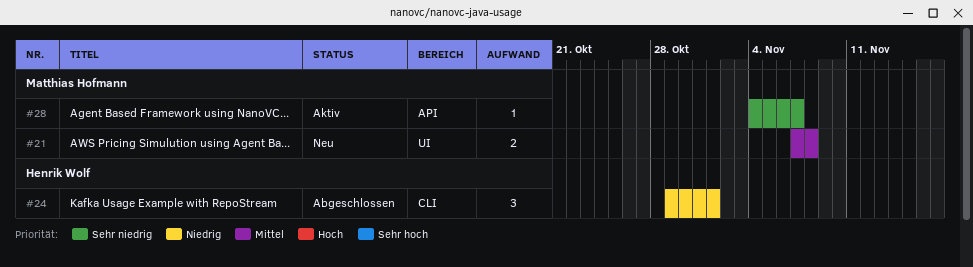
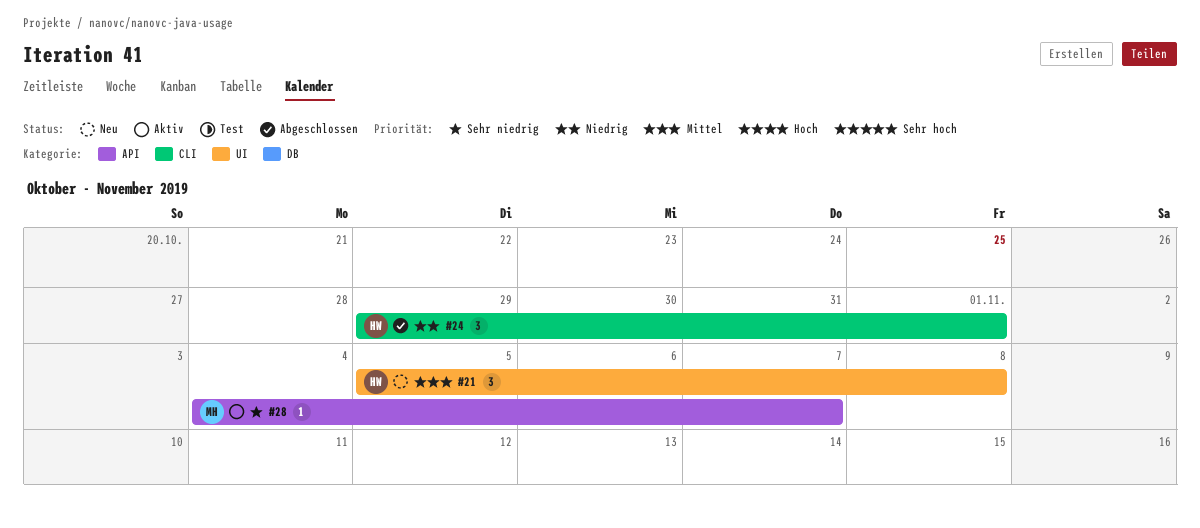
#21, owner: Matthias Hofmann -> Henrik Wolf
#21, estimate: 2 -> 3
#21, start: Nov 7 -> Nov 5

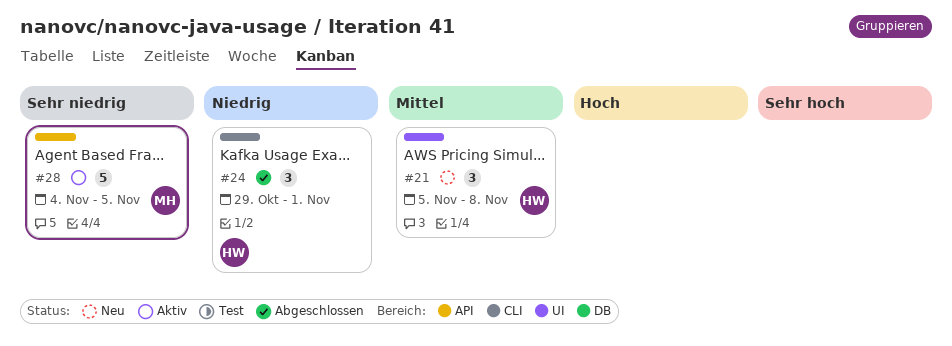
#28, estimate: 1 -> 5
#28, due: Nov 7 -> Nov 5

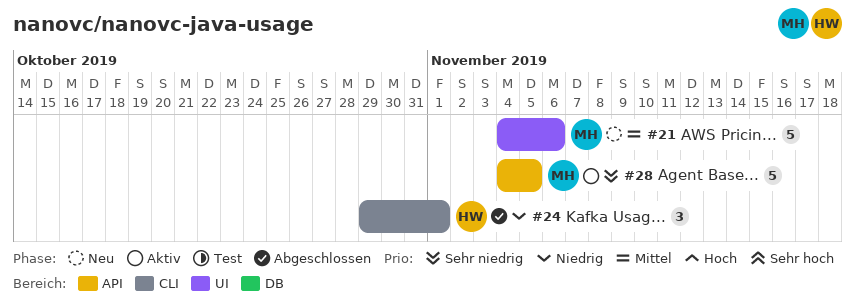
#21, owner: HW -> MH
#21, estimate: 3 -> 5
#21, start: Nov 5 -> Nov 4
#21, due: Nov 8 -> Nov 6

